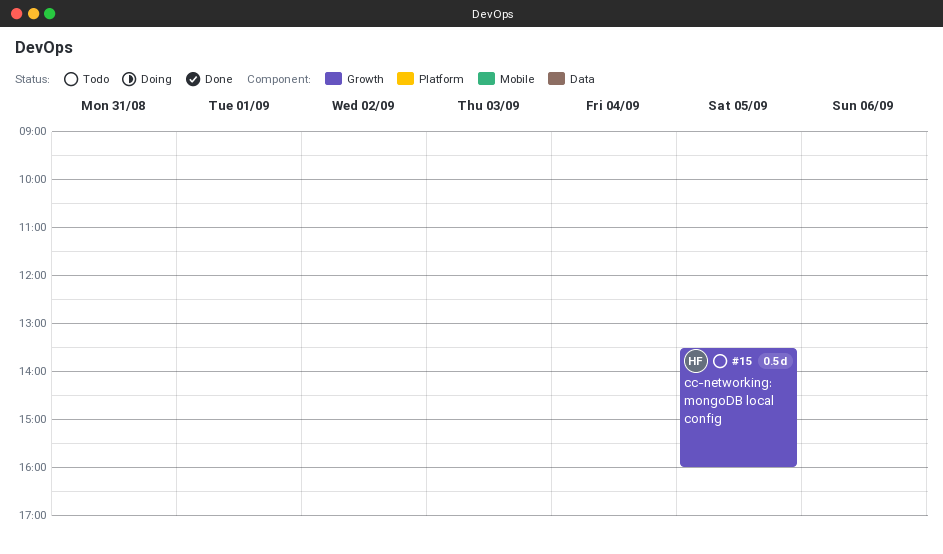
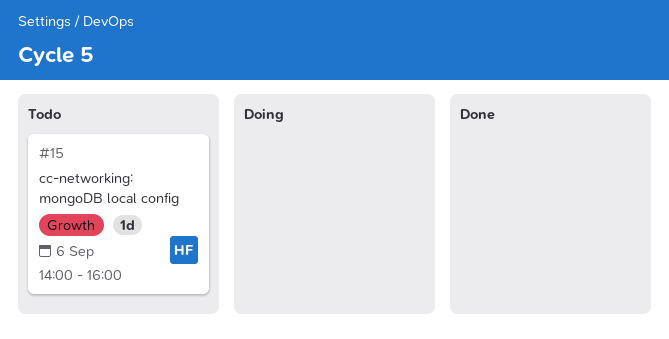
#15, estimate: 0.5d -> 1d
#15, day: Sep 5 -> Sep 6
#15, begins: 13:30 -> 14:00

